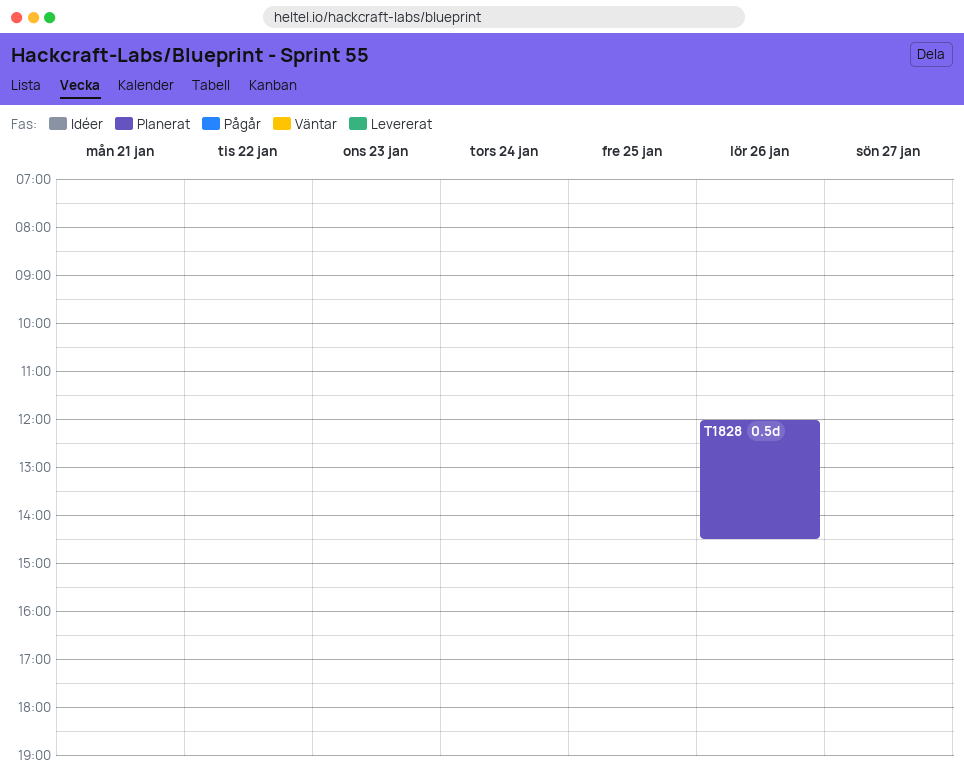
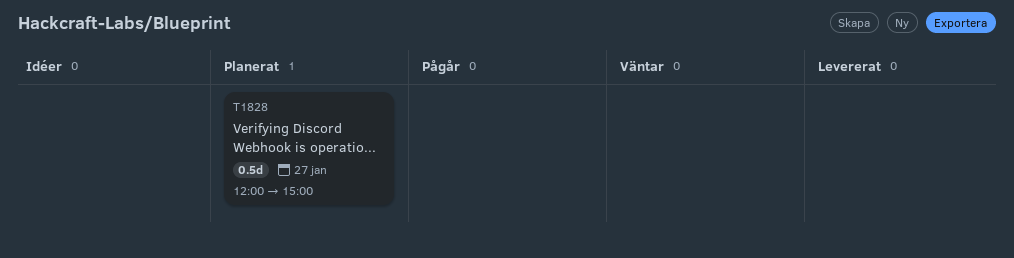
T1828, day: Jan 26 -> Jan 27
T1828, ends: 14:30 -> 15:00

